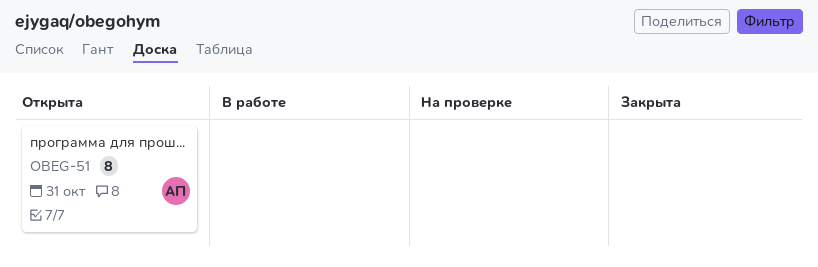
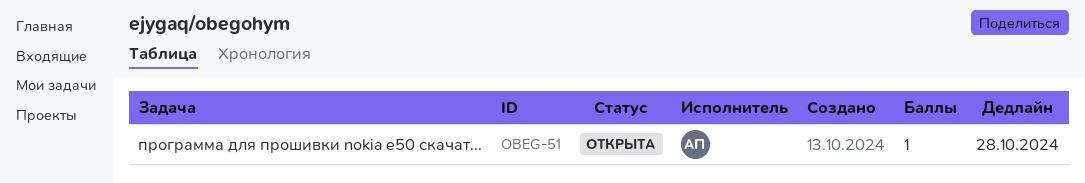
OBEG-51, estimate: 8 -> 1
OBEG-51, due: Oct 31 -> Oct 28

